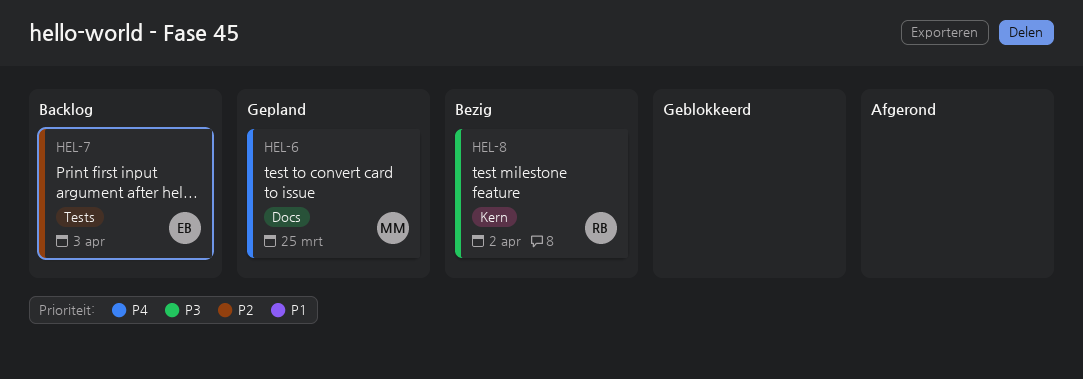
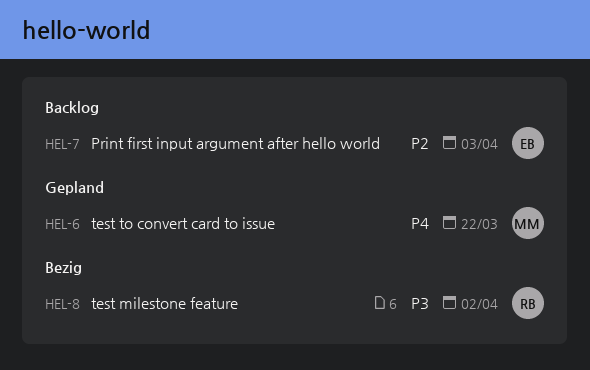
HEL-6, due: Mar 25 -> Mar 22

